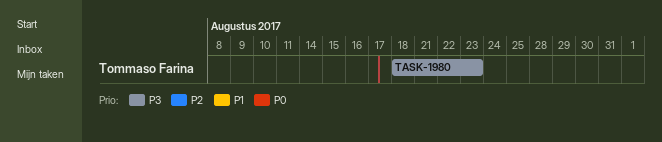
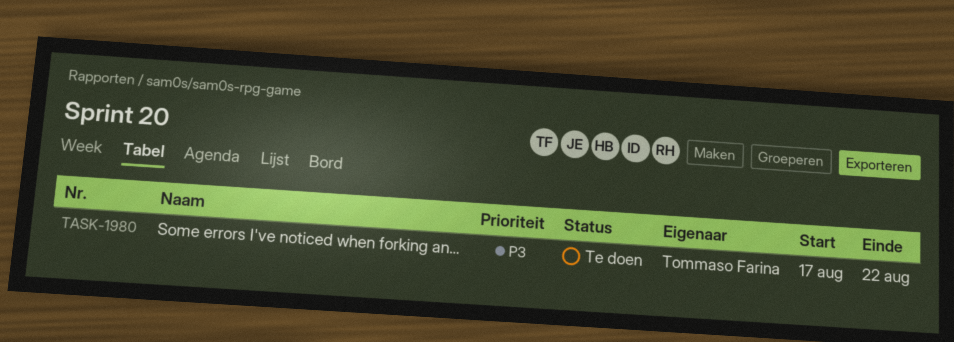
TASK-1980, start: Aug 18 -> Aug 17
TASK-1980, due: Aug 23 -> Aug 22

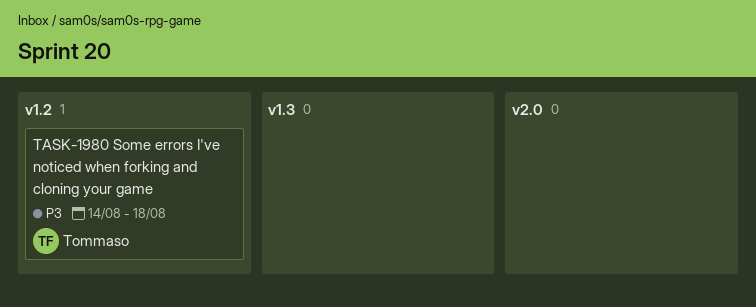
TASK-1980, start: Aug 17 -> Aug 14
TASK-1980, due: Aug 22 -> Aug 18

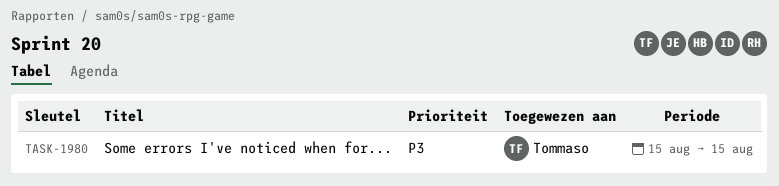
TASK-1980, start: Aug 14 -> Aug 15
TASK-1980, due: Aug 18 -> Aug 15

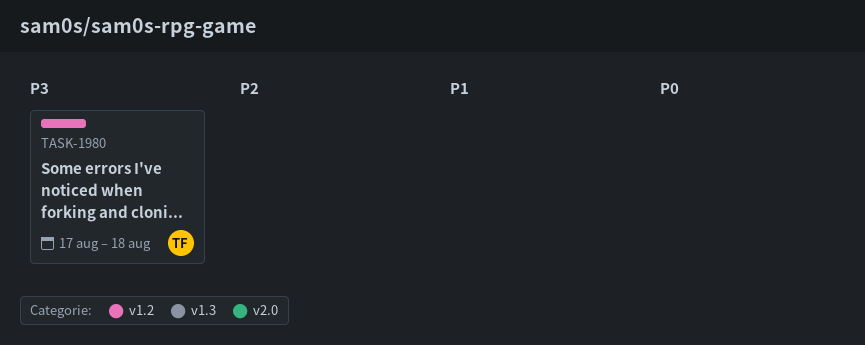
TASK-1980, start: Aug 15 -> Aug 17
TASK-1980, due: Aug 15 -> Aug 18

